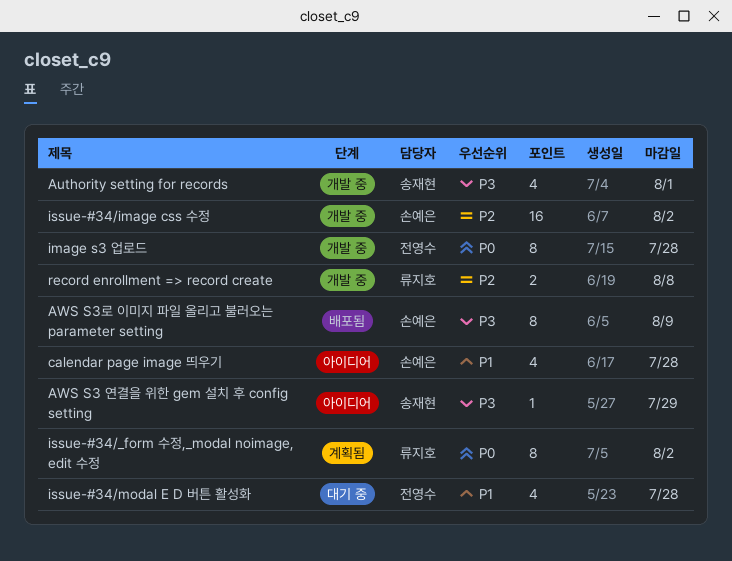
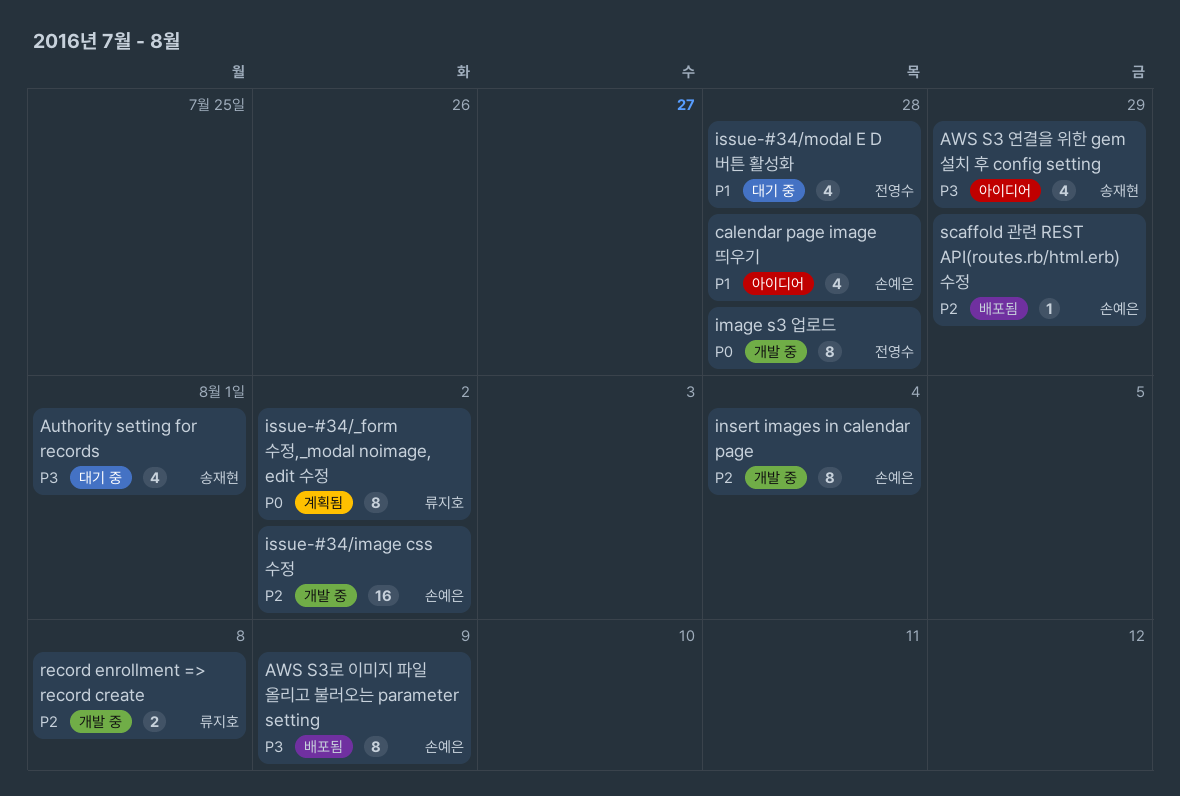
Authority setting for records, status: 개발 중 -> 대기 중
AWS S3 연결을 위한 gem 설치 후 config setting, estimate: 1 -> 4
insert images in calendar page: none -> present
scaffold 관련 REST API(routes.rb/html.erb) 수정: none -> present

